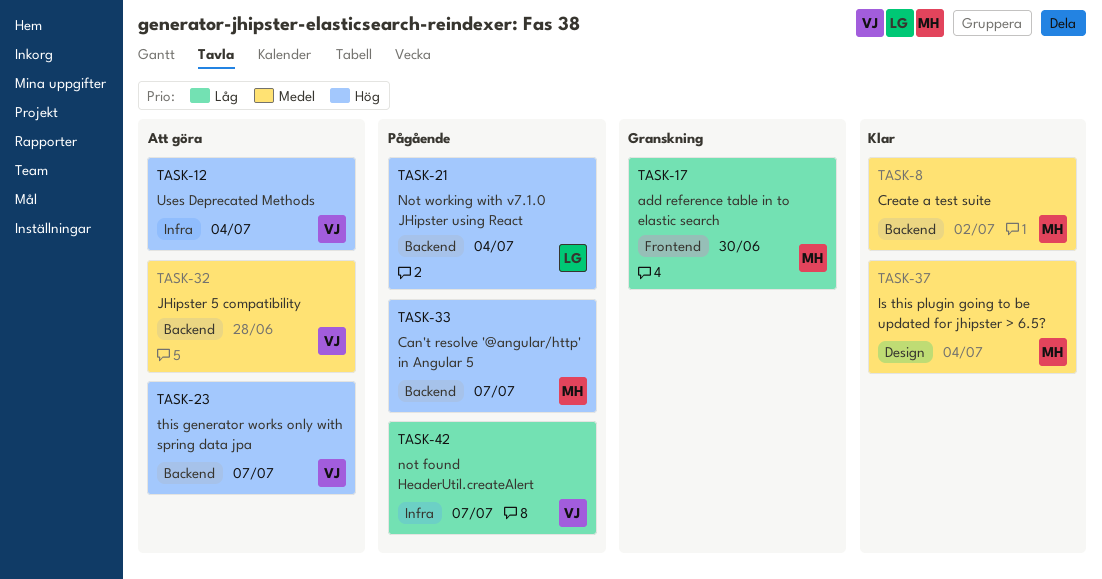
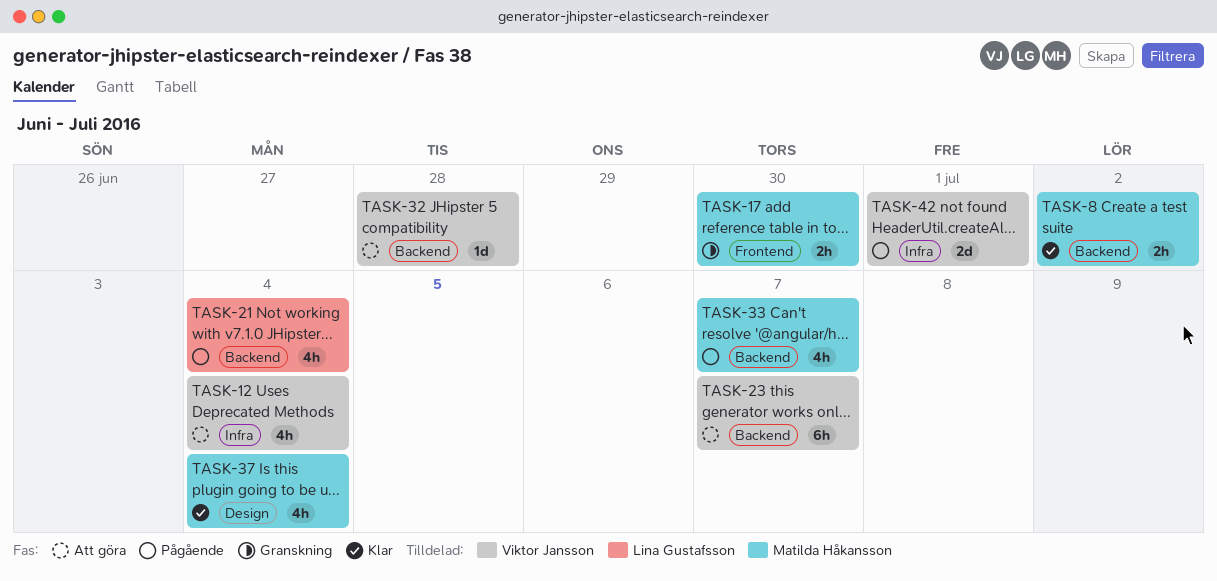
TASK-42, due: Jul 7 -> Jul 1

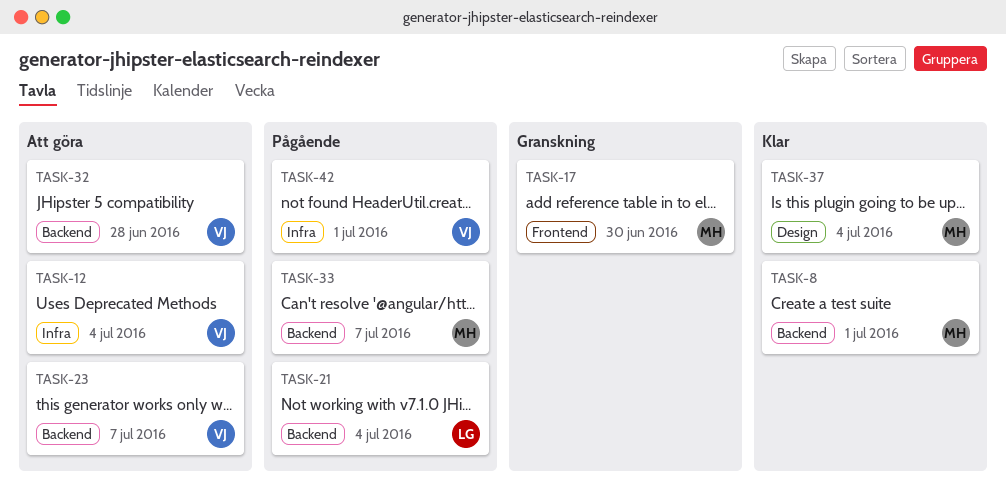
TASK-8, due: Jul 2 -> Jul 1

